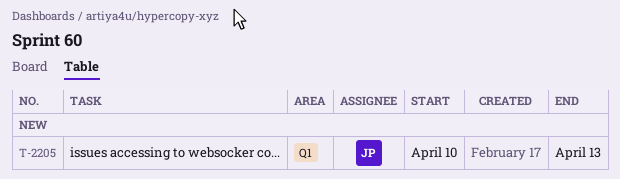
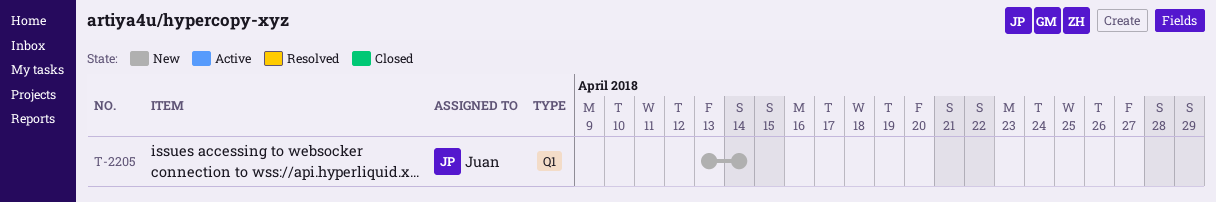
T-2205, start: Apr 10 -> Apr 13
T-2205, due: Apr 13 -> Apr 14

